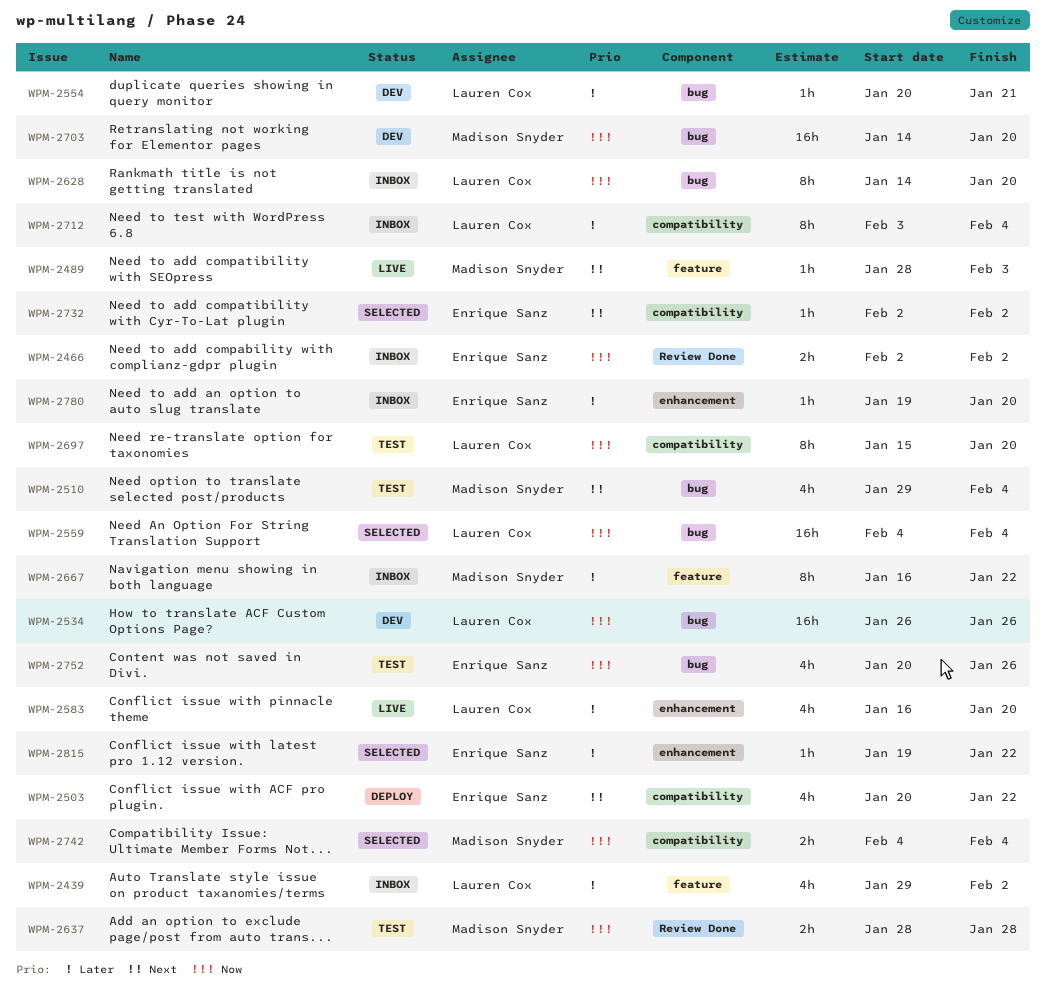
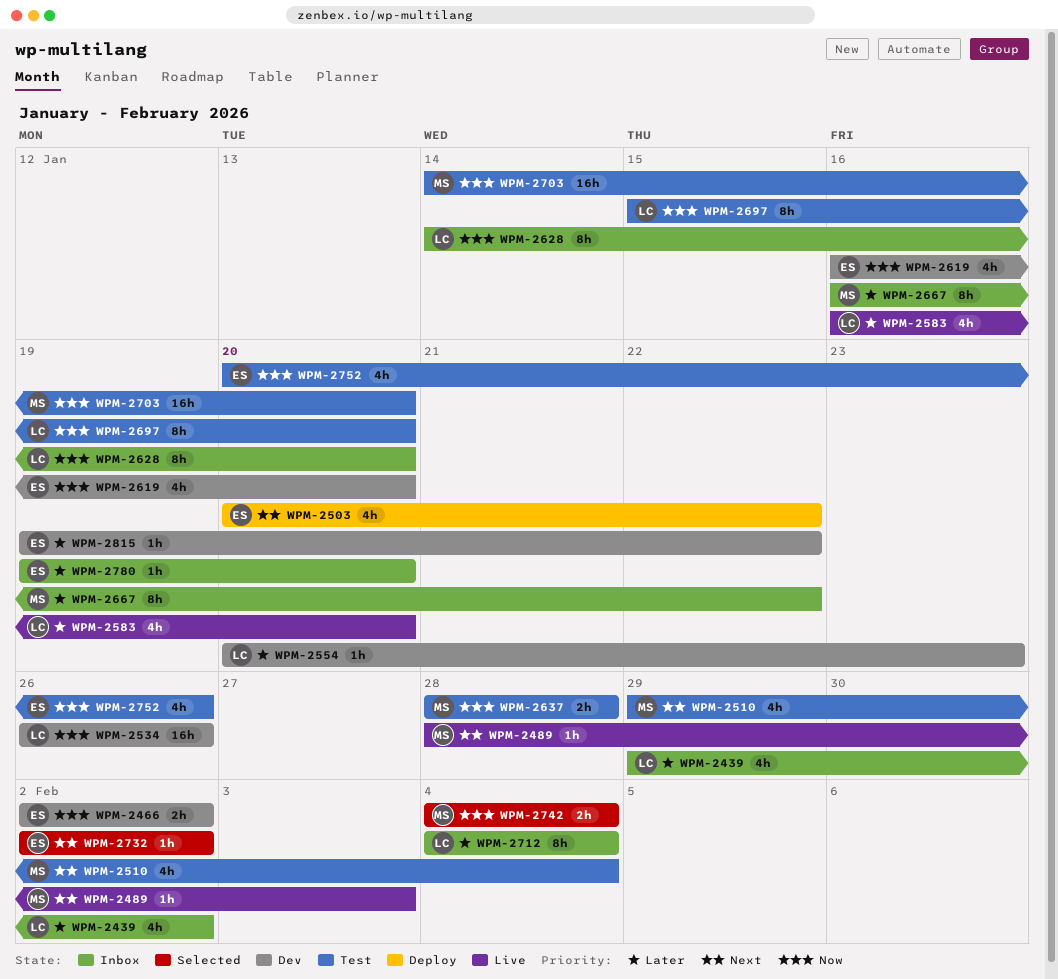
WPM-2466, status: Inbox -> Dev
WPM-2554, due: Jan 21 -> Jan 23
WPM-2559: present -> none
WPM-2619: none -> present
WPM-2703, status: Dev -> Test
WPM-2712, start: Feb 3 -> Feb 4
WPM-2815, status: Selected -> Dev

